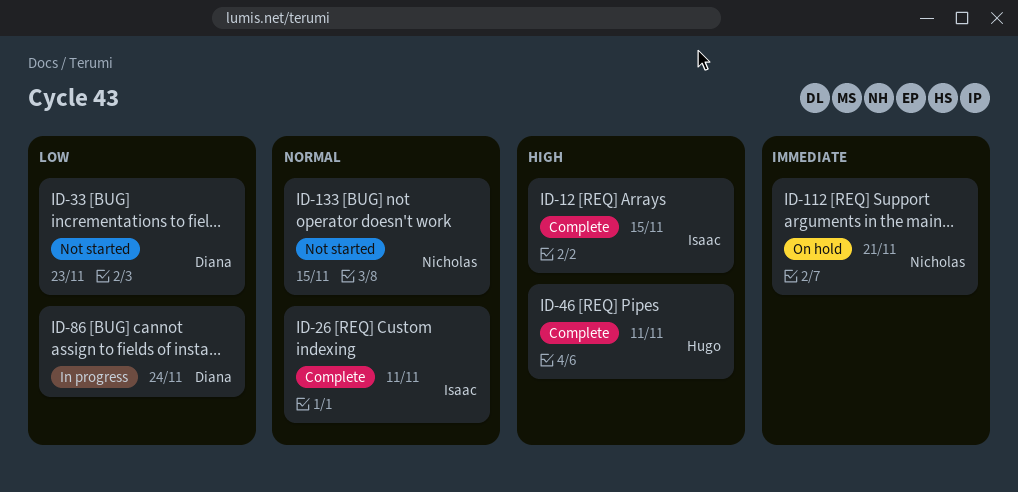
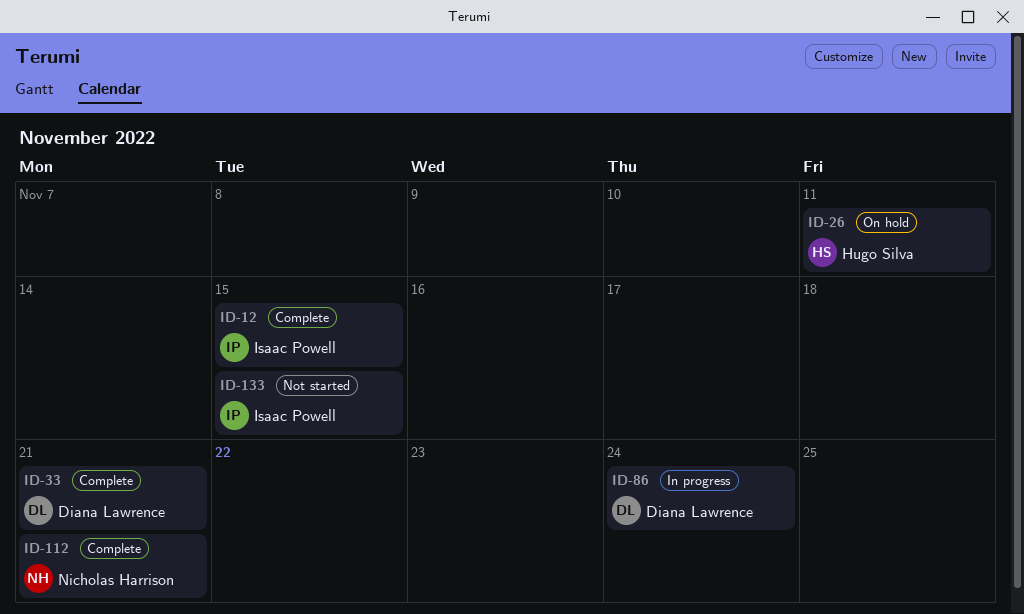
ID-26, status: Complete -> On hold
ID-26, owner: Isaac Powell -> Hugo Silva
ID-33, status: Not started -> Complete
ID-33, due: Nov 23 -> Nov 21
ID-46: present -> none
ID-112, status: On hold -> Complete
ID-133, owner: Nicholas Harrison -> Isaac Powell

